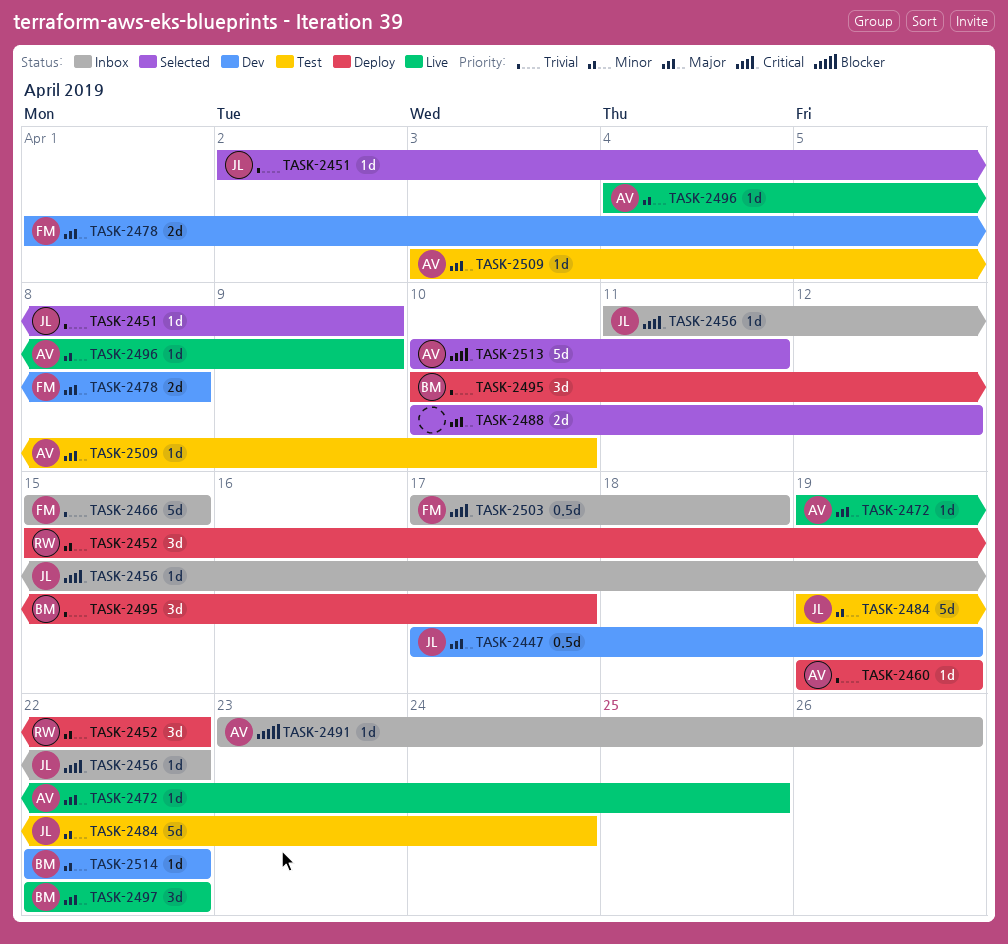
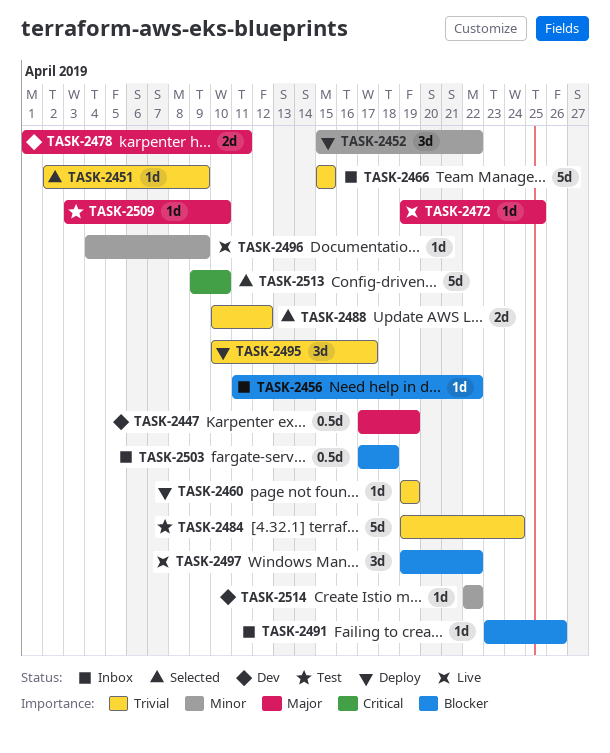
TASK-2456, priority: Critical -> Blocker
TASK-2478, due: Apr 8 -> Apr 11
TASK-2484, priority: Minor -> Trivial
TASK-2488, priority: Major -> Trivial
TASK-2497, priority: Major -> Blocker
TASK-2497, start: Apr 22 -> Apr 19
TASK-2503, priority: Critical -> Blocker
TASK-2513, start: Apr 10 -> Apr 9
TASK-2513, due: Apr 11 -> Apr 10

